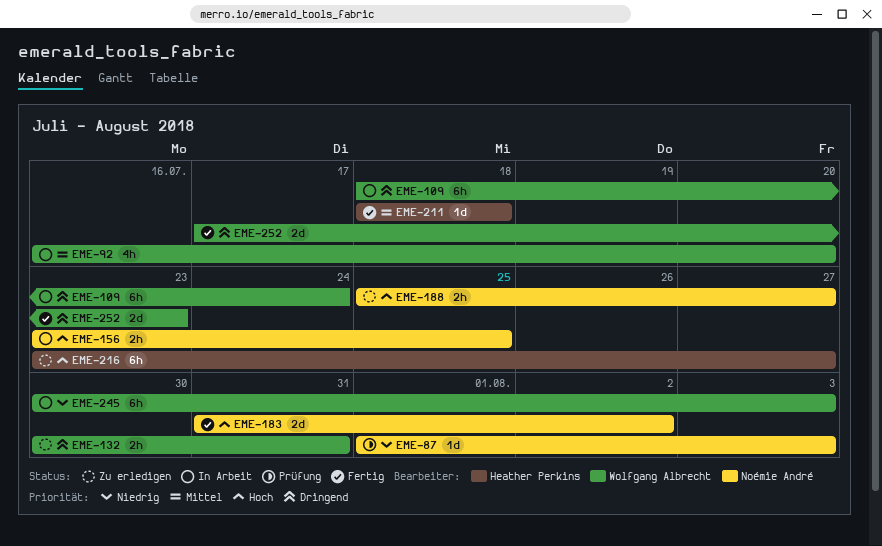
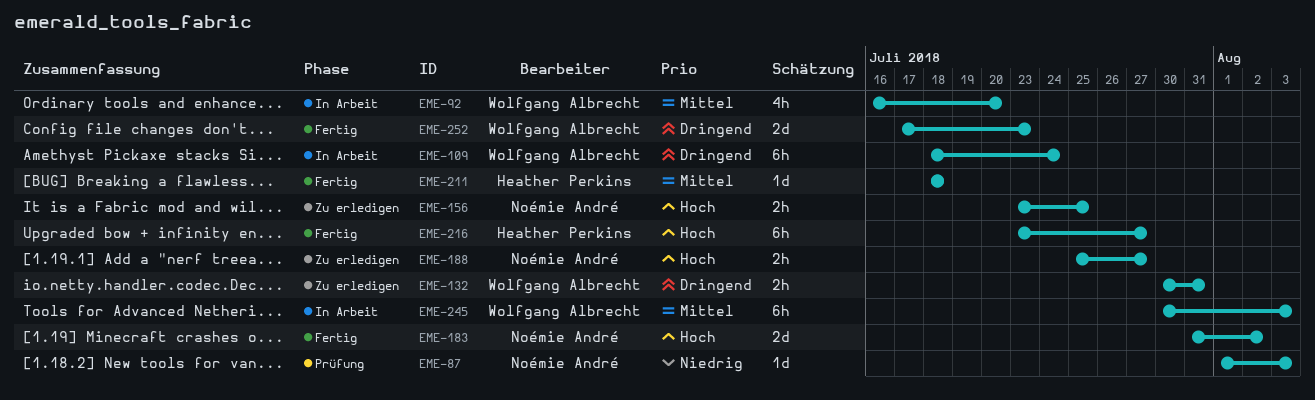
EME-156, status: In Arbeit -> Zu erledigen
EME-216, status: Zu erledigen -> Fertig
EME-245, priority: Niedrig -> Mittel

